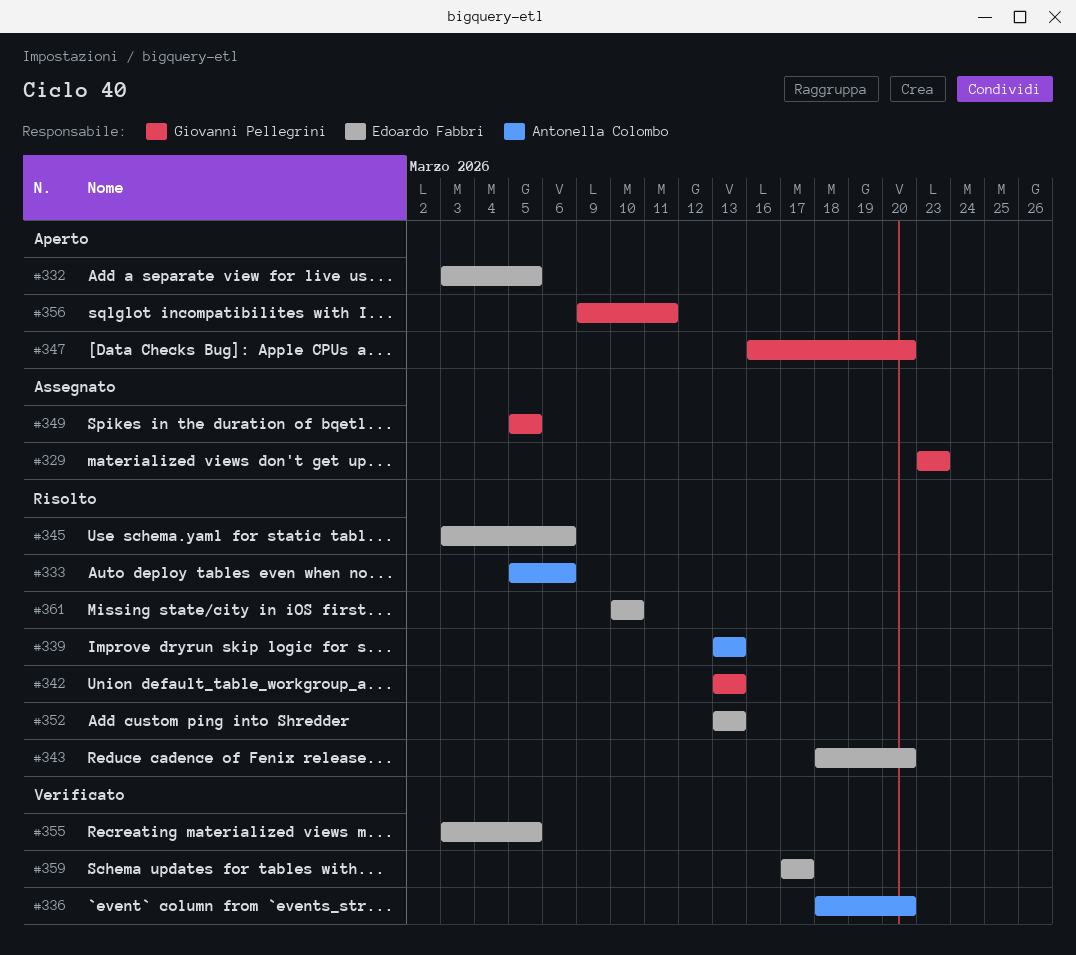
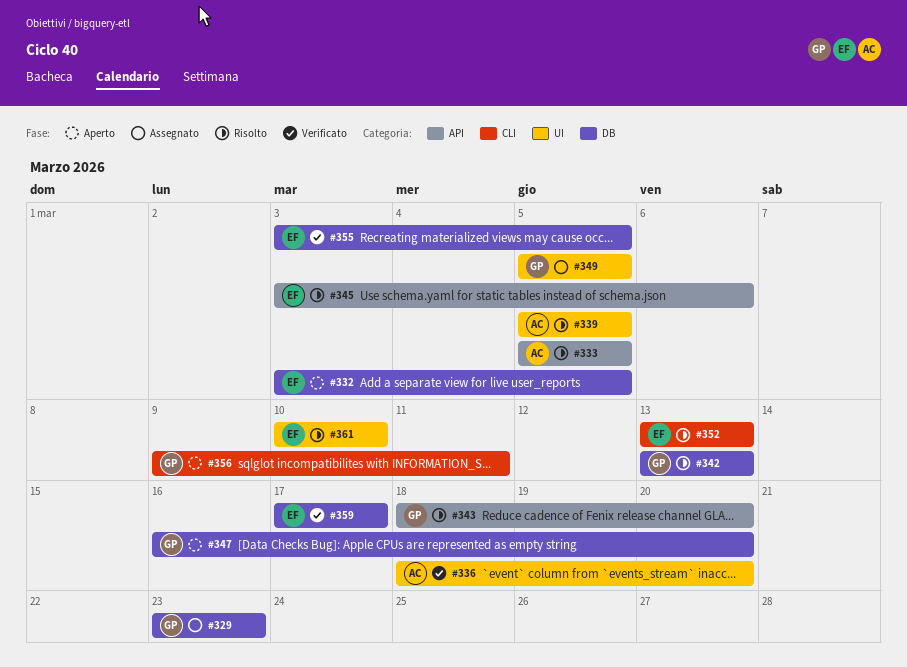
#333, due: Mar 6 -> Mar 5
#339, start: Mar 13 -> Mar 5
#339, due: Mar 13 -> Mar 5
#343, owner: Edoardo Fabbri -> Giovanni Pellegrini

